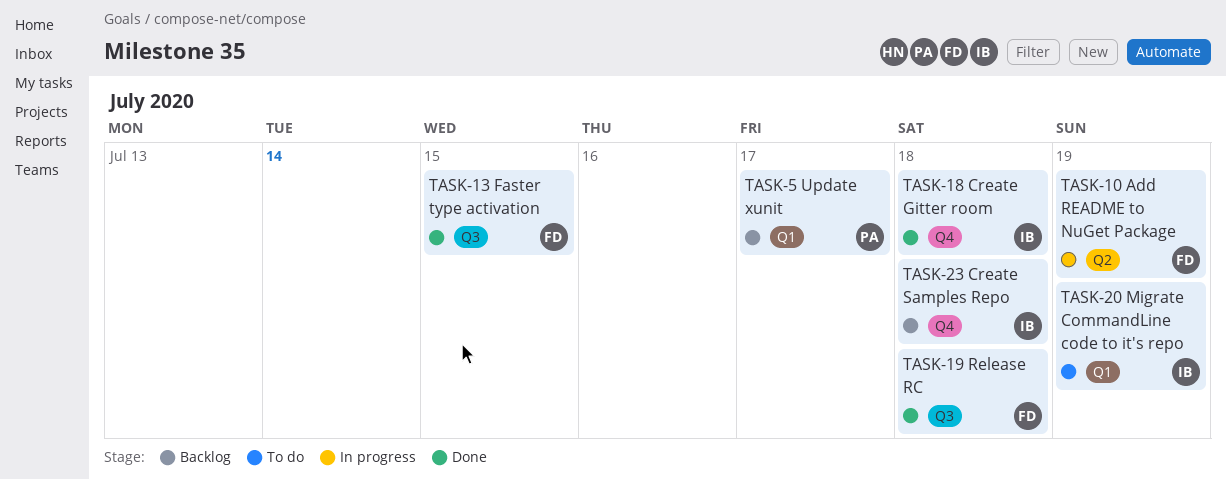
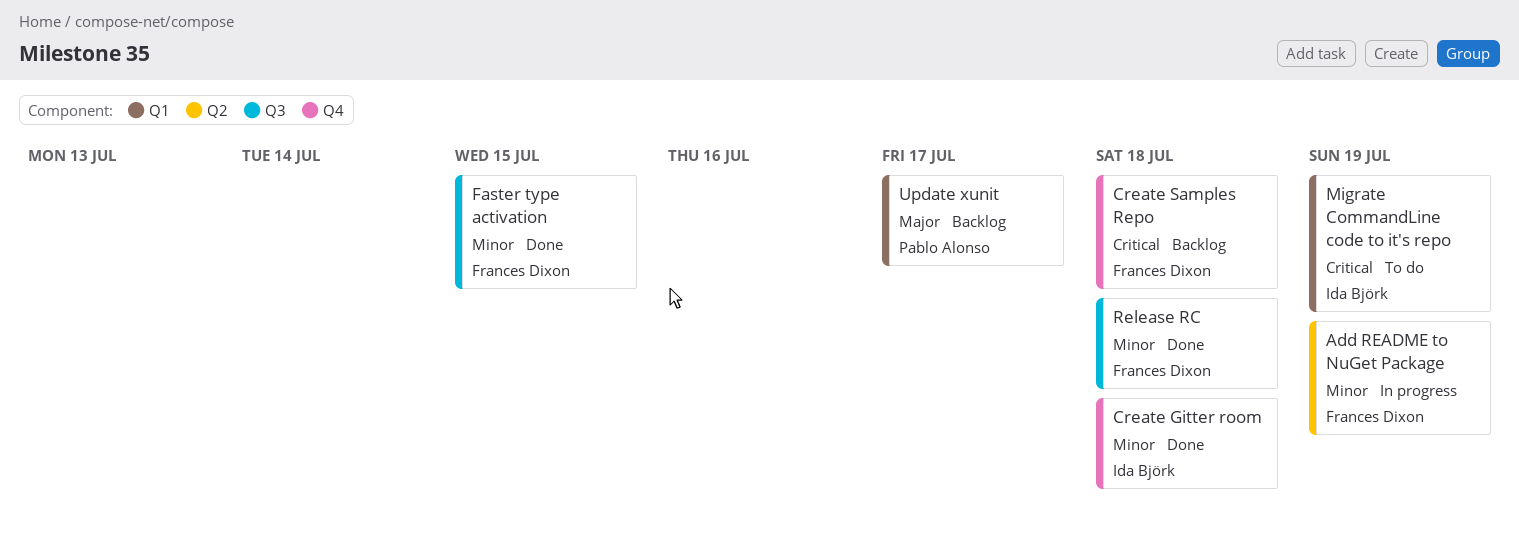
Create Samples Repo, owner: Ida Björk -> Frances Dixon

